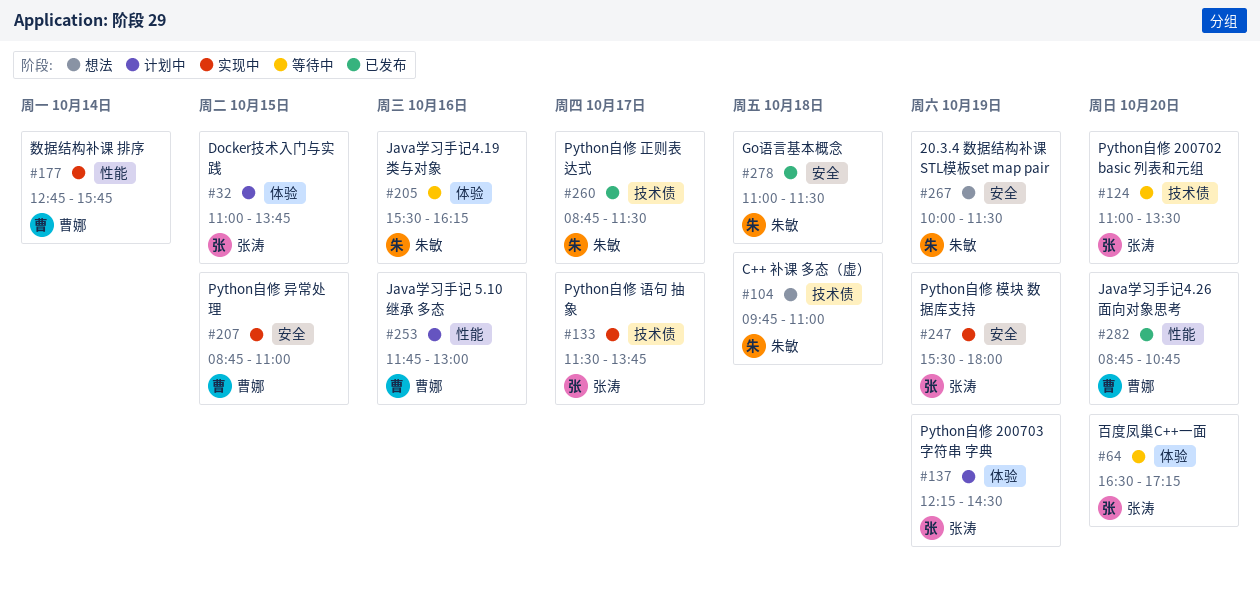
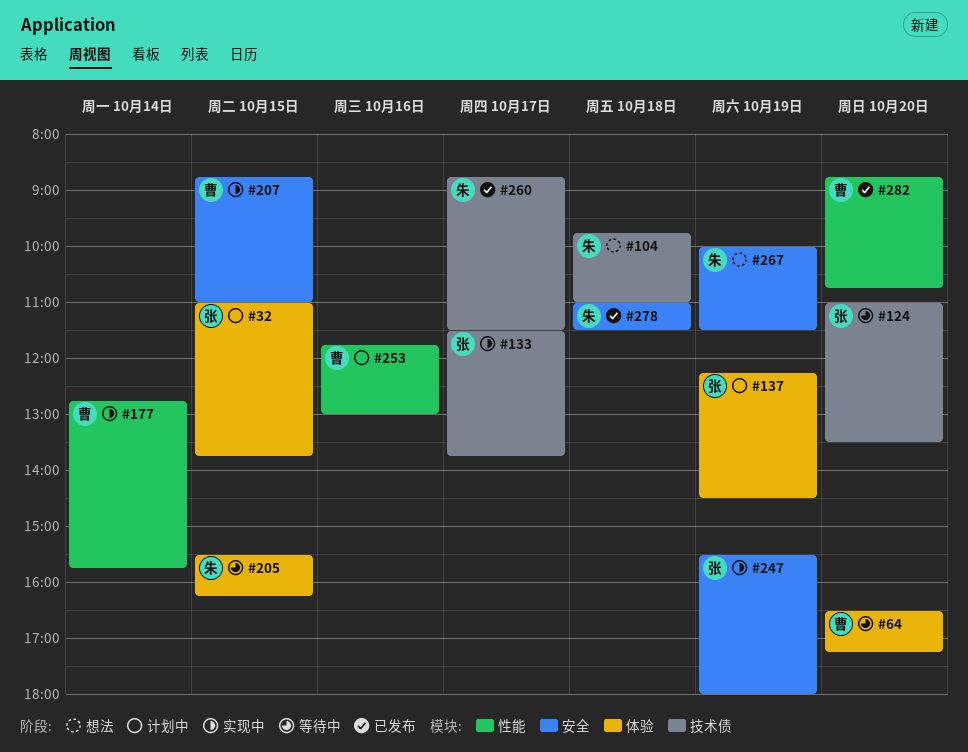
#64, owner: 张涛 -> 曹娜
#205, day: Oct 16 -> Oct 15

